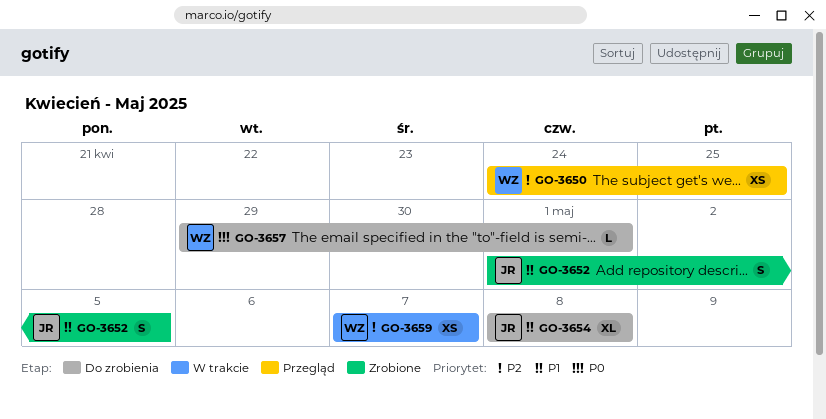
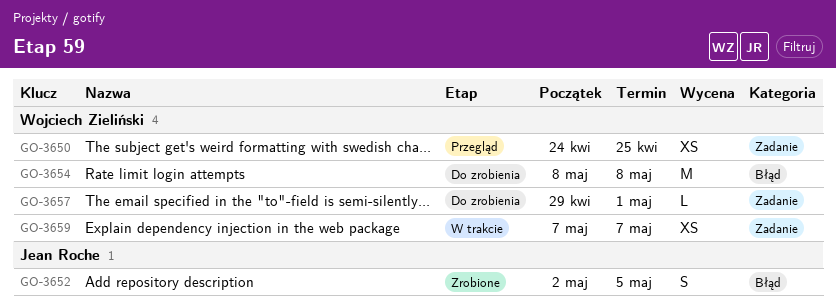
GO-3652, start: May 1 -> May 2
GO-3654, owner: Jean Roche -> Wojciech Zieliński
GO-3654, estimate: XL -> M

